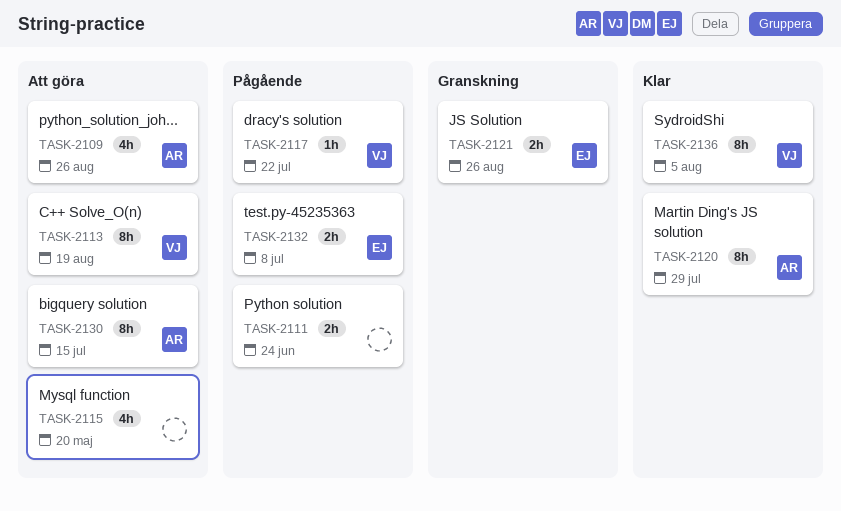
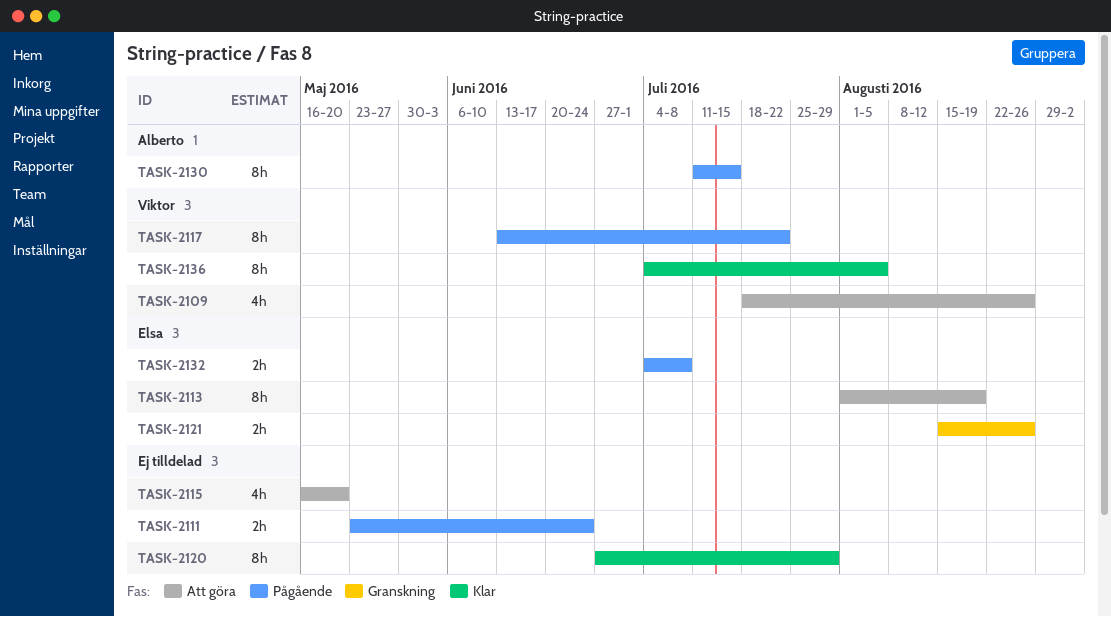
TASK-2109, owner: Alberto -> Viktor
TASK-2113, owner: Viktor -> Elsa
TASK-2117, estimate: 1h -> 8h
TASK-2120, owner: Alberto -> none
TASK-2130, status: Att göra -> Pågående

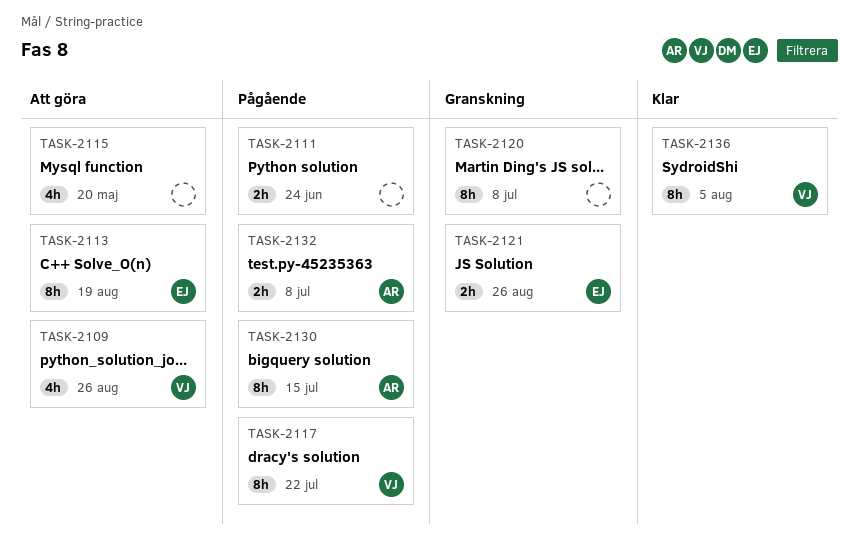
TASK-2120, status: Klar -> Granskning
TASK-2120, due: Jul 29 -> Jul 8
TASK-2132, owner: Elsa -> Alberto

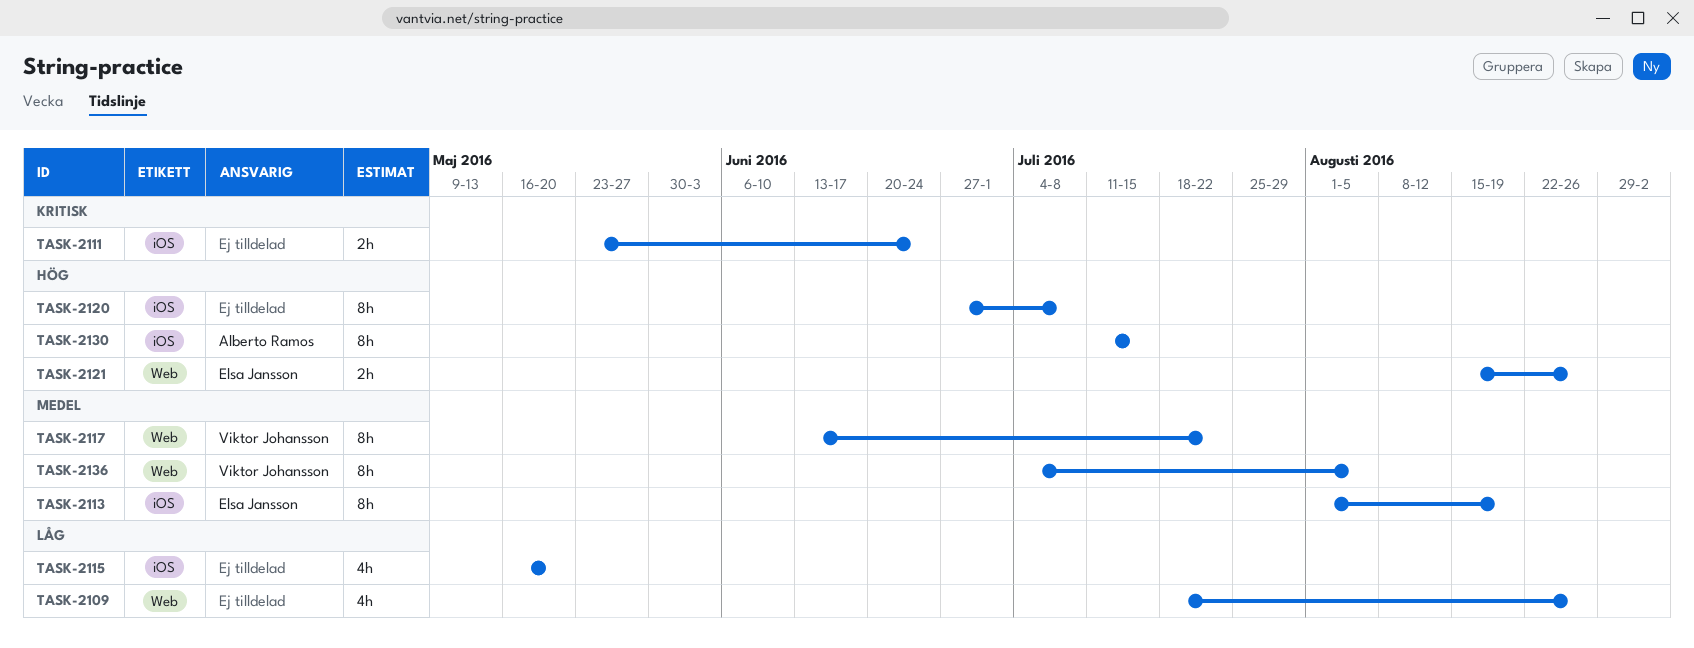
TASK-2109, owner: Viktor Johansson -> none
TASK-2132: present -> none

